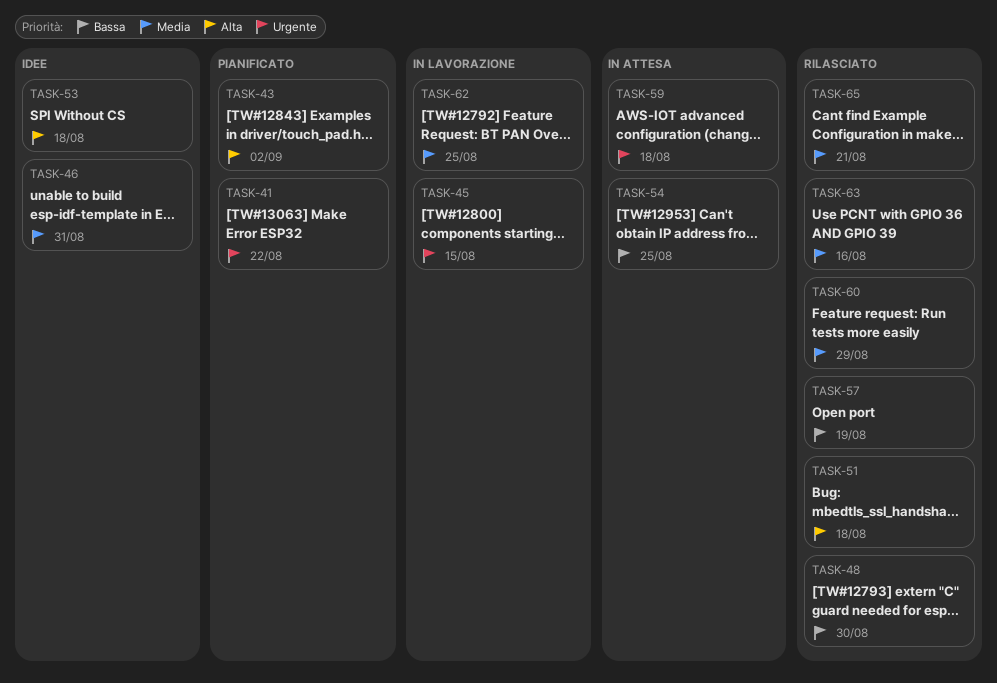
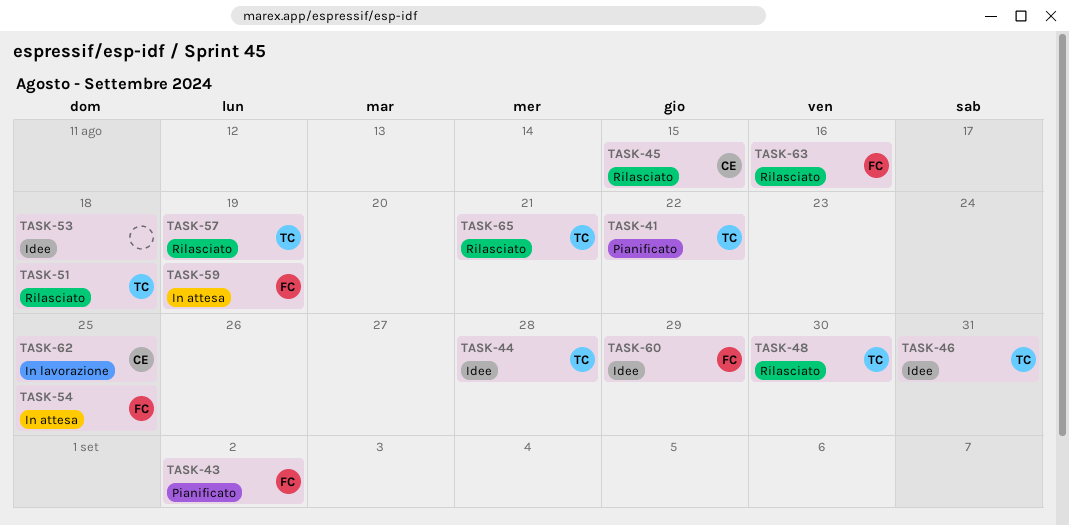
TASK-44: none -> present
TASK-45, status: In lavorazione -> Rilasciato
TASK-59, due: Aug 18 -> Aug 19
TASK-60, status: Rilasciato -> Idee

